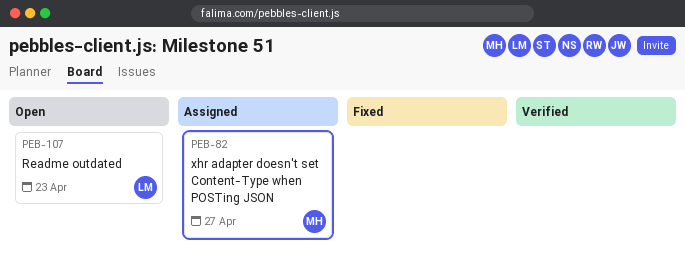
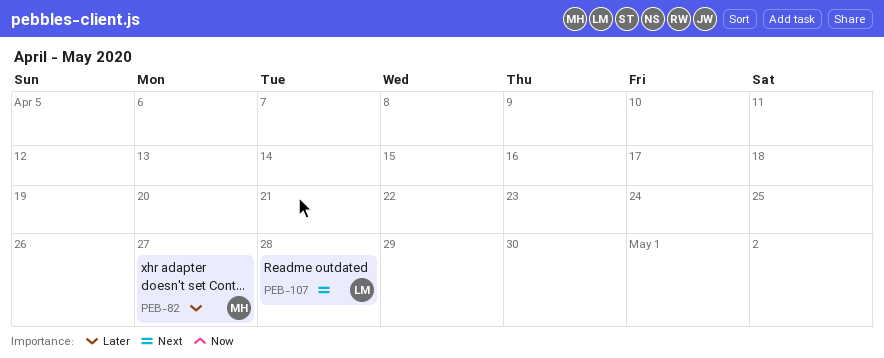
PEB-107, due: Apr 23 -> Apr 28

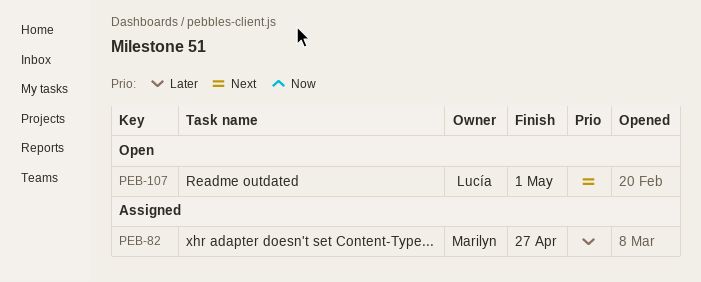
PEB-107, due: Apr 28 -> May 1

